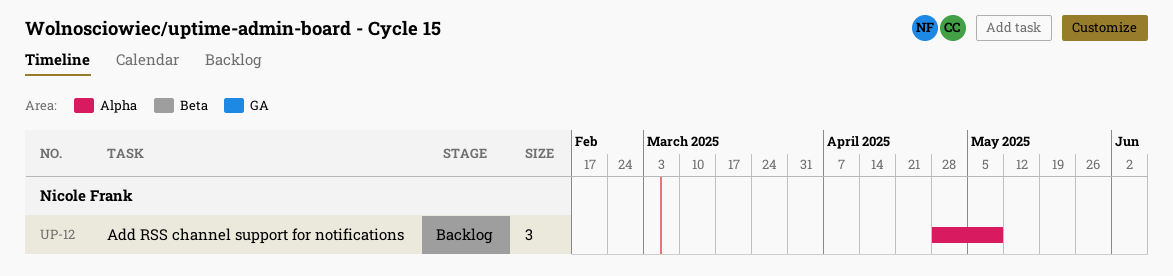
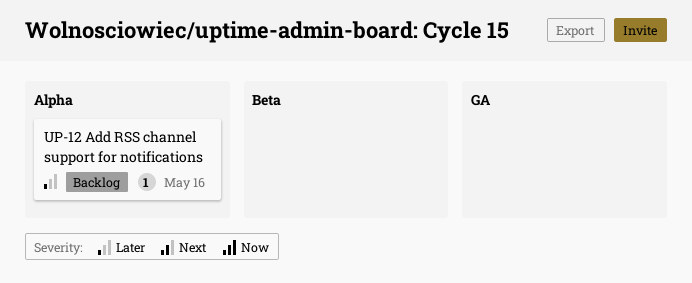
UP-12, estimate: 3 -> 1
UP-12, due: May 9 -> May 16

